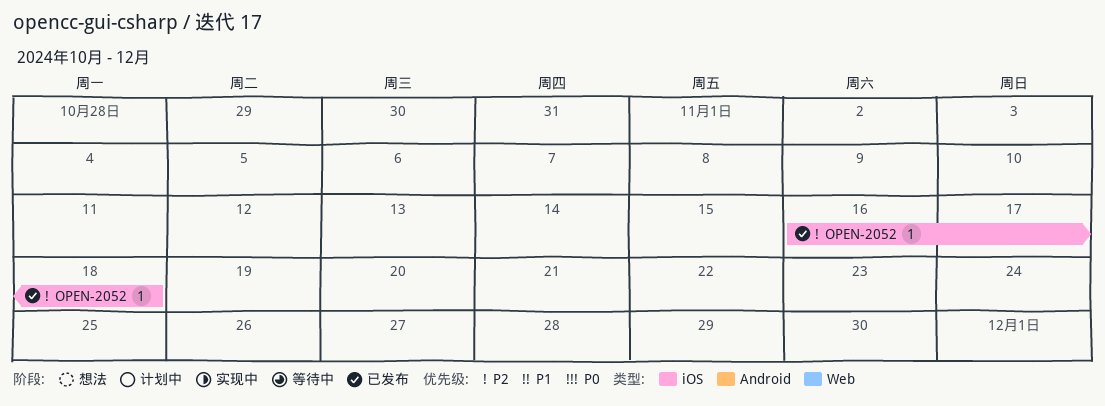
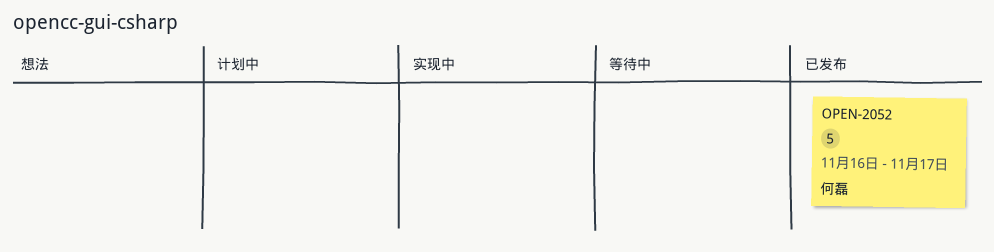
OPEN-2052, estimate: 1 -> 5
OPEN-2052, due: Nov 18 -> Nov 17

